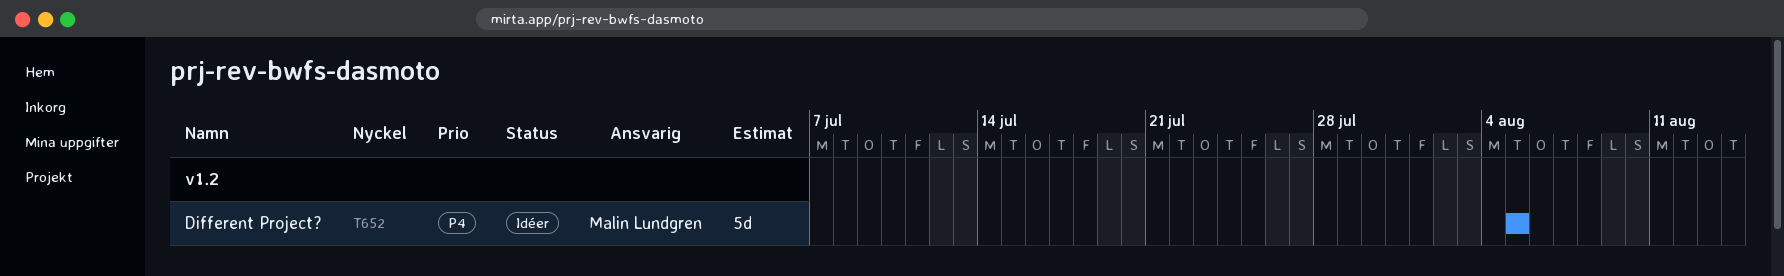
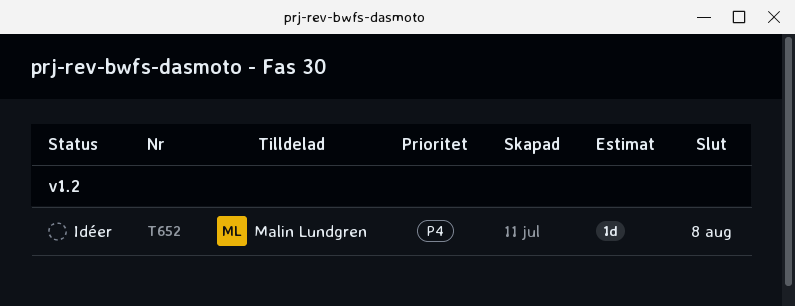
T652, estimate: 5d -> 1d
T652, due: Aug 5 -> Aug 8

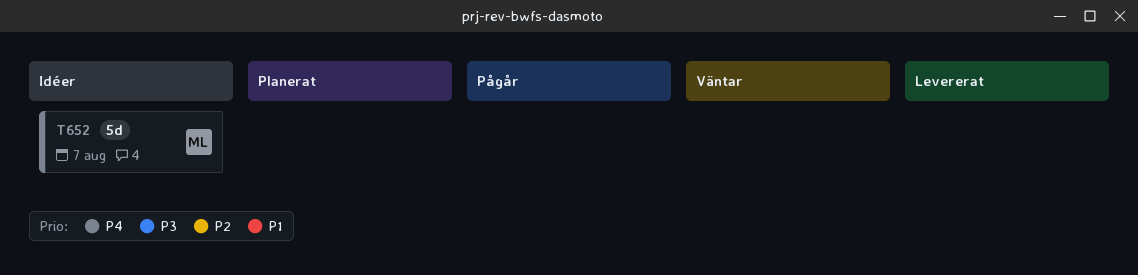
T652, estimate: 1d -> 5d
T652, due: Aug 8 -> Aug 7

